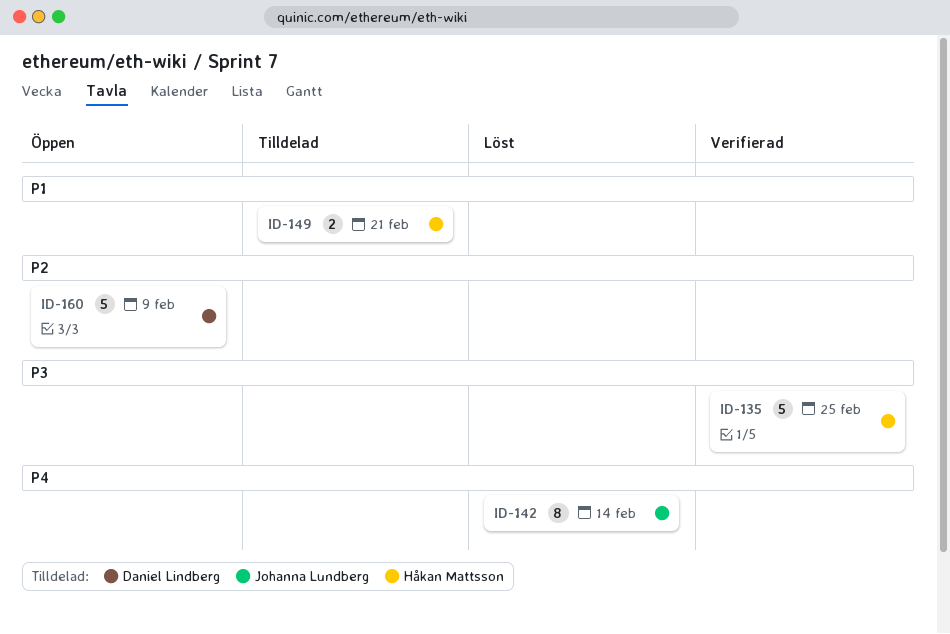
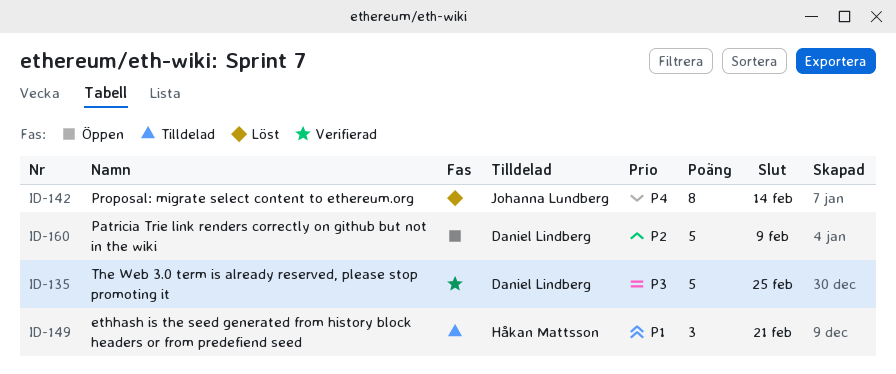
ID-135, owner: Håkan Mattsson -> Daniel Lindberg
ID-149, estimate: 2 -> 3

